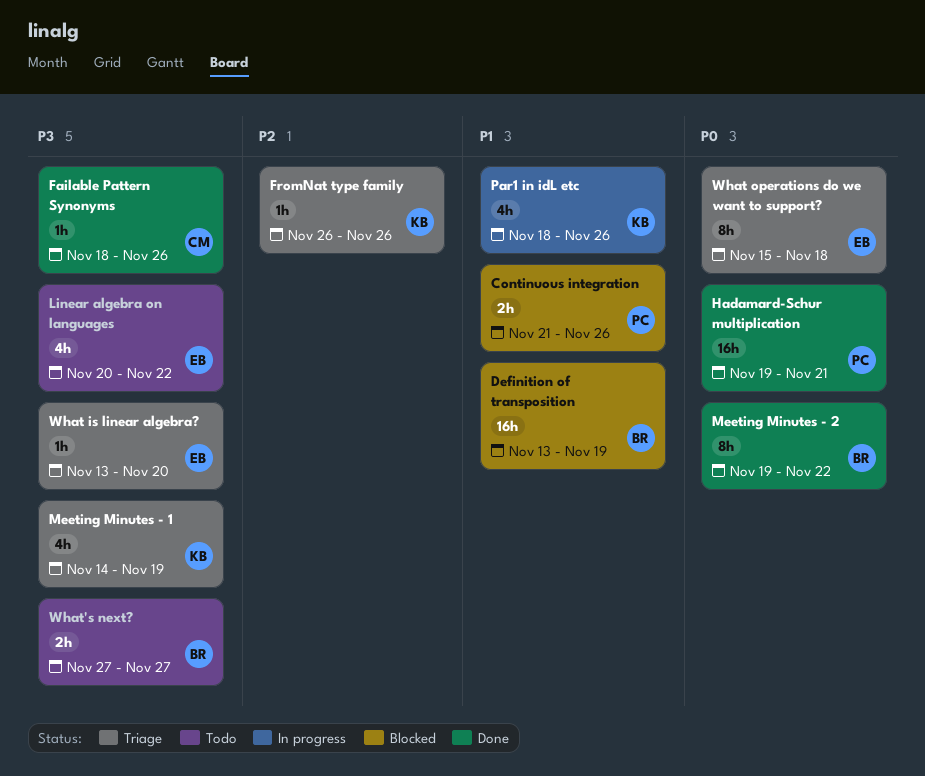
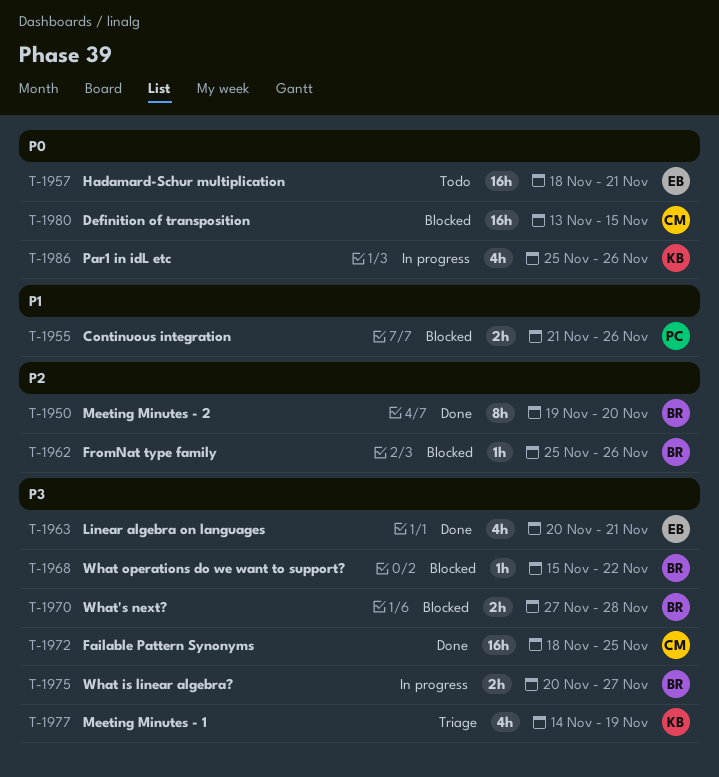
Definition of transposition, owner: BR -> CM
Definition of transposition, priority: P1 -> P0
Definition of transposition, due: Nov 19 -> Nov 15
Failable Pattern Synonyms, estimate: 1h -> 16h
Failable Pattern Synonyms, due: Nov 26 -> Nov 25
FromNat type family, status: Triage -> Blocked
FromNat type family, owner: KB -> BR
FromNat type family, start: Nov 26 -> Nov 25
Hadamard-Schur multiplication, status: Done -> Todo
Hadamard-Schur multiplication, owner: PC -> EB
Hadamard-Schur multiplication, start: Nov 19 -> Nov 18
Linear algebra on languages, status: Todo -> Done
Linear algebra on languages, due: Nov 22 -> Nov 21
Meeting Minutes - 2, priority: P0 -> P2
Meeting Minutes - 2, due: Nov 22 -> Nov 20
Par1 in idL etc, priority: P1 -> P0
Par1 in idL etc, start: Nov 18 -> Nov 25
What is linear algebra?, status: Triage -> In progress
What is linear algebra?, owner: EB -> BR
What is linear algebra?, estimate: 1h -> 2h
What is linear algebra?, start: Nov 13 -> Nov 20
What is linear algebra?, due: Nov 20 -> Nov 27
What operations do we want to support?, status: Triage -> Blocked
What operations do we want to support?, owner: EB -> BR
What operations do we want to support?, priority: P0 -> P3
What operations do we want to support?, estimate: 8h -> 1h
What operations do we want to support?, due: Nov 18 -> Nov 22
What's next?, status: Todo -> Blocked
What's next?, due: Nov 27 -> Nov 28

